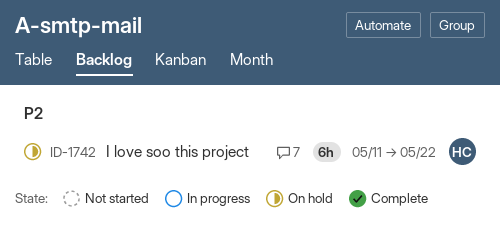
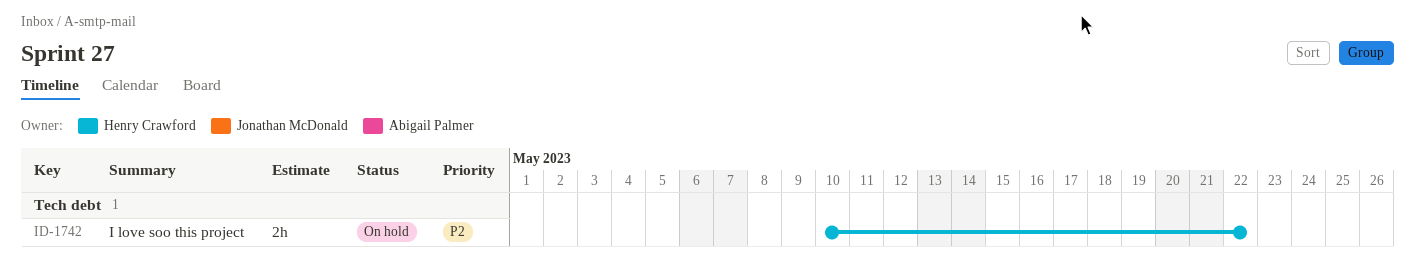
ID-1742, estimate: 6h -> 2h
ID-1742, start: May 11 -> May 10

